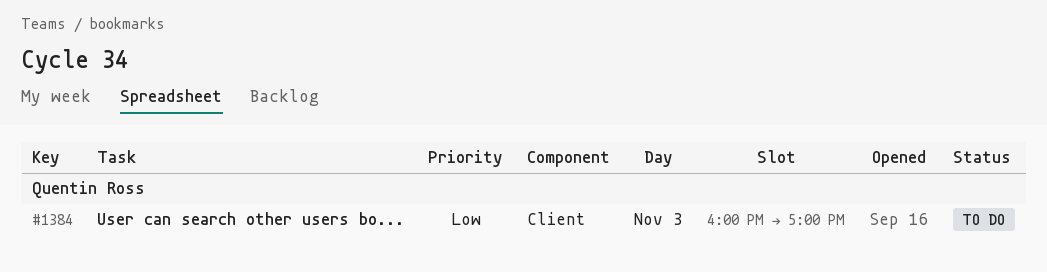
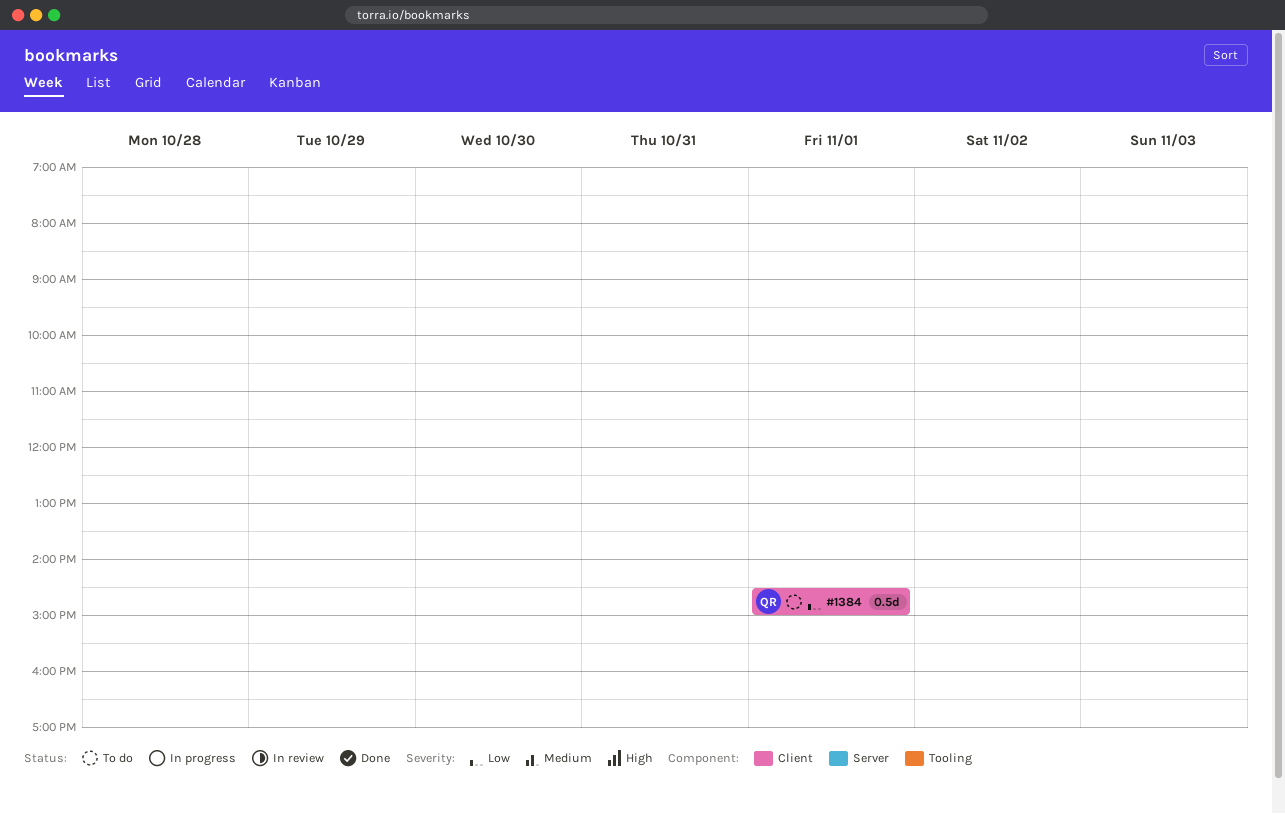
#1384, day: Nov 3 -> Nov 1
#1384, begins: 16:00 -> 14:30
#1384, ends: 17:00 -> 15:00

